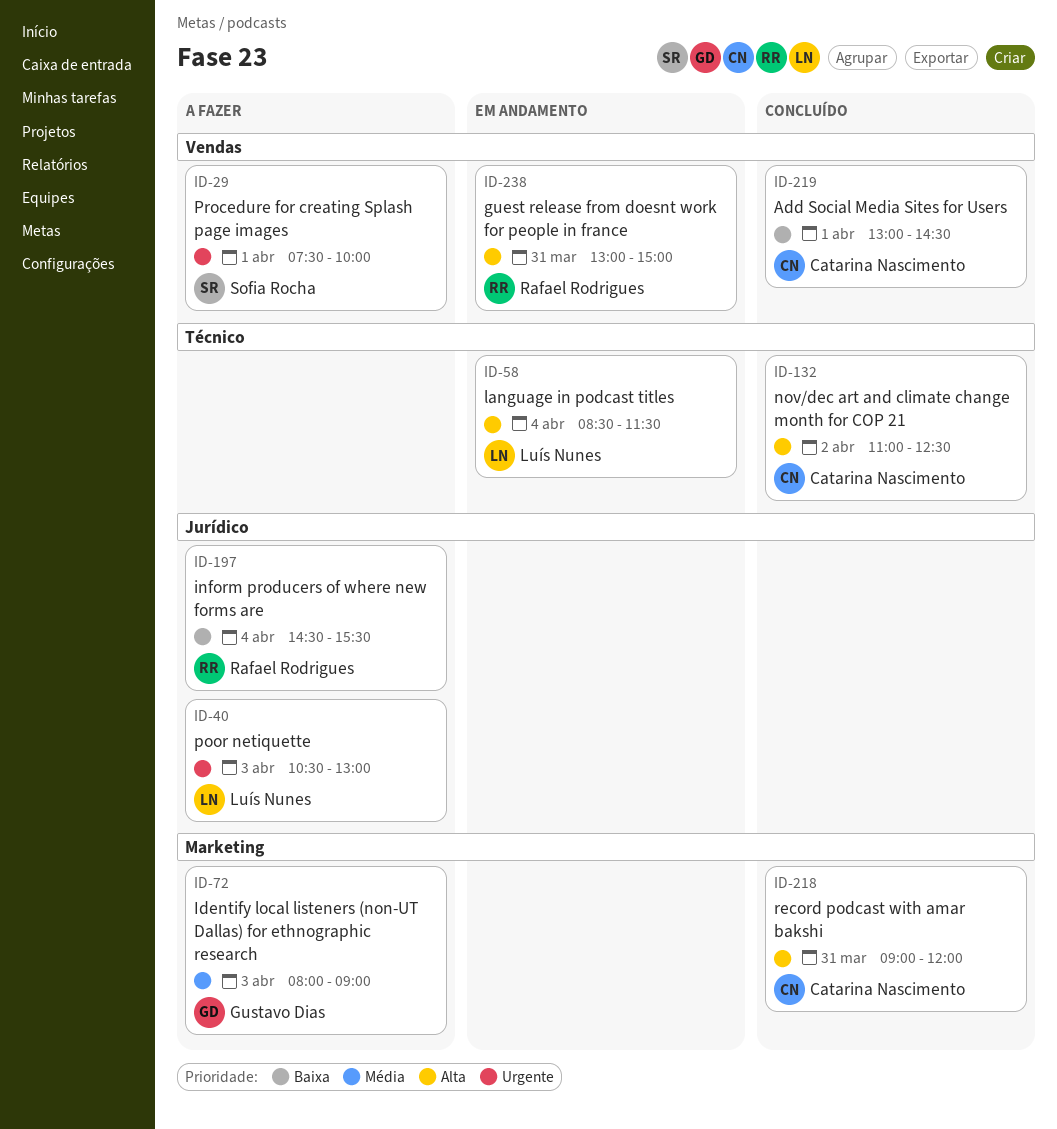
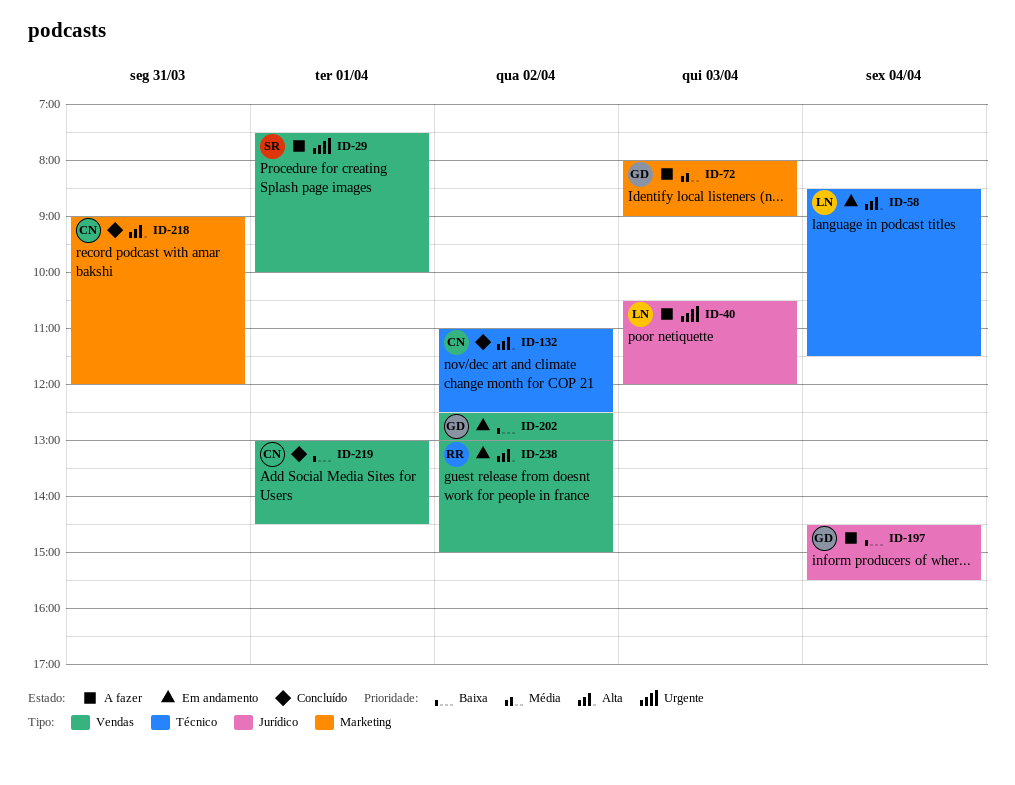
ID-40, ends: 13:00 -> 12:00
ID-197, owner: Rafael Rodrigues -> Gustavo Dias
ID-202: none -> present
ID-238, day: Mar 31 -> Apr 2

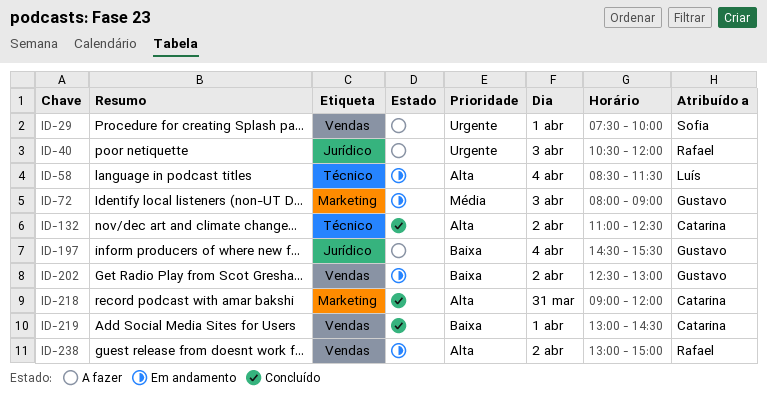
ID-40, owner: Luís -> Rafael
ID-72, status: A fazer -> Em andamento

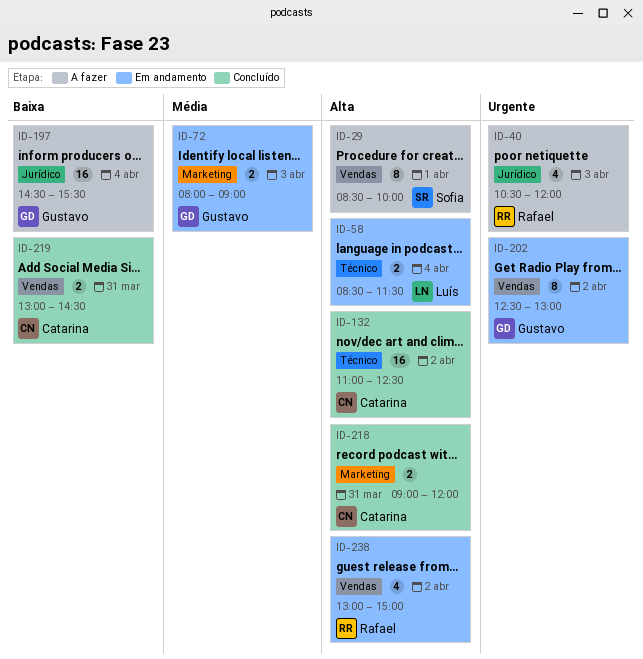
ID-29, priority: Urgente -> Alta
ID-29, begins: 07:30 -> 08:30
ID-202, priority: Baixa -> Urgente
ID-219, day: Apr 1 -> Mar 31

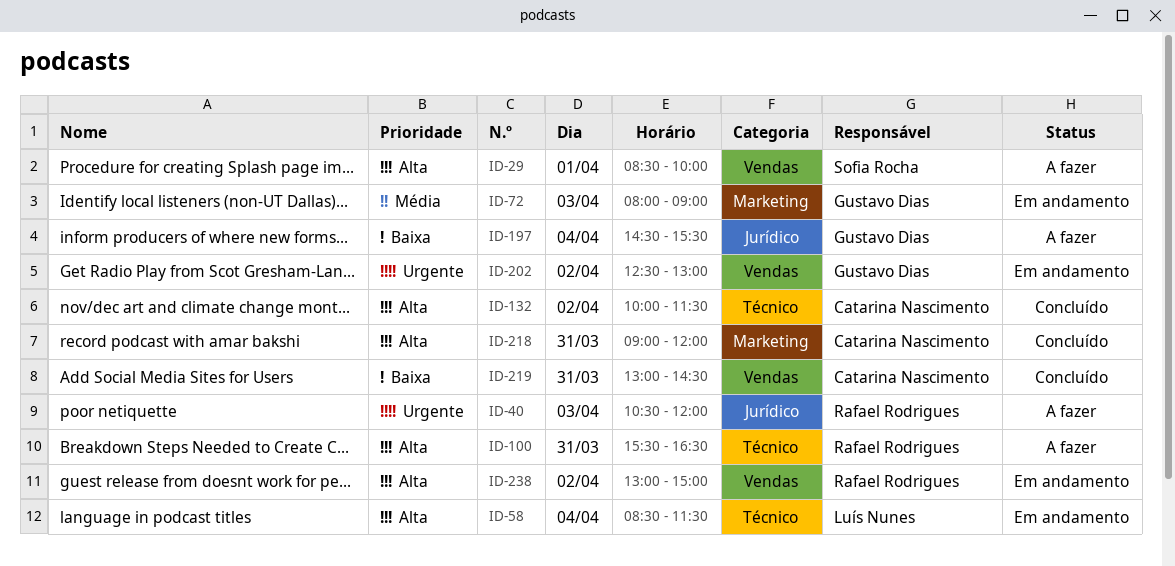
ID-100: none -> present
ID-132, begins: 11:00 -> 10:00
ID-132, ends: 12:30 -> 11:30

